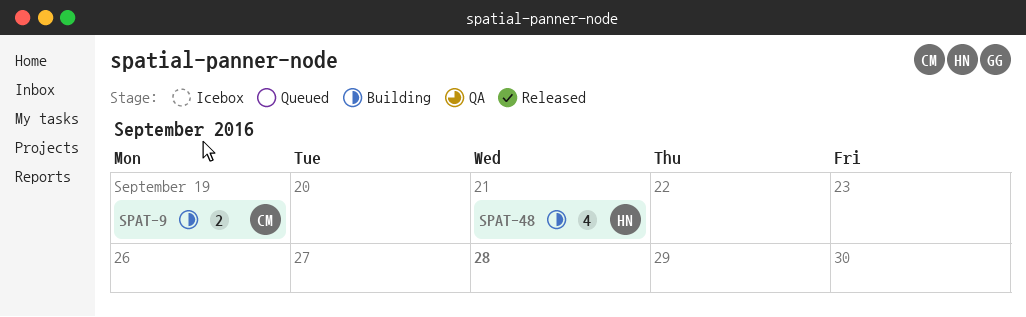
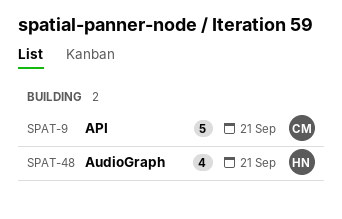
SPAT-9, estimate: 2 -> 5
SPAT-9, due: Sep 19 -> Sep 21

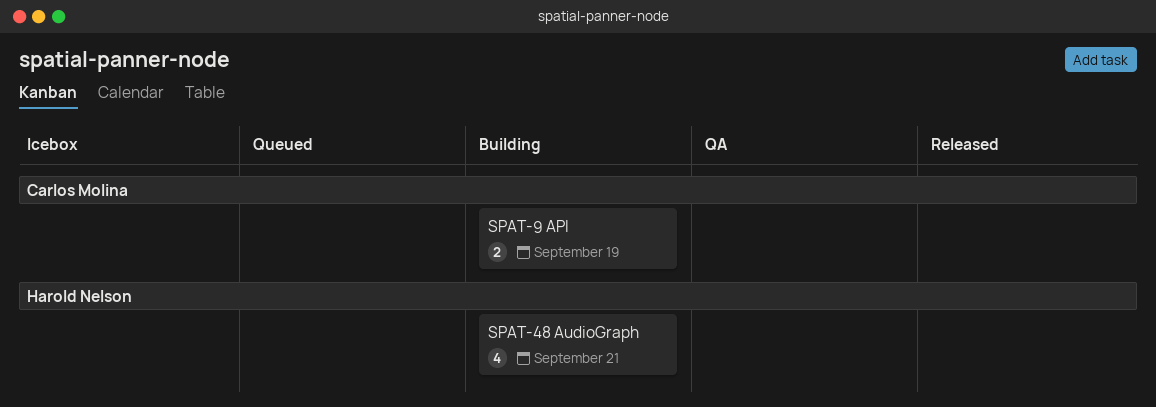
SPAT-9, estimate: 5 -> 2
SPAT-9, due: Sep 21 -> Sep 19

